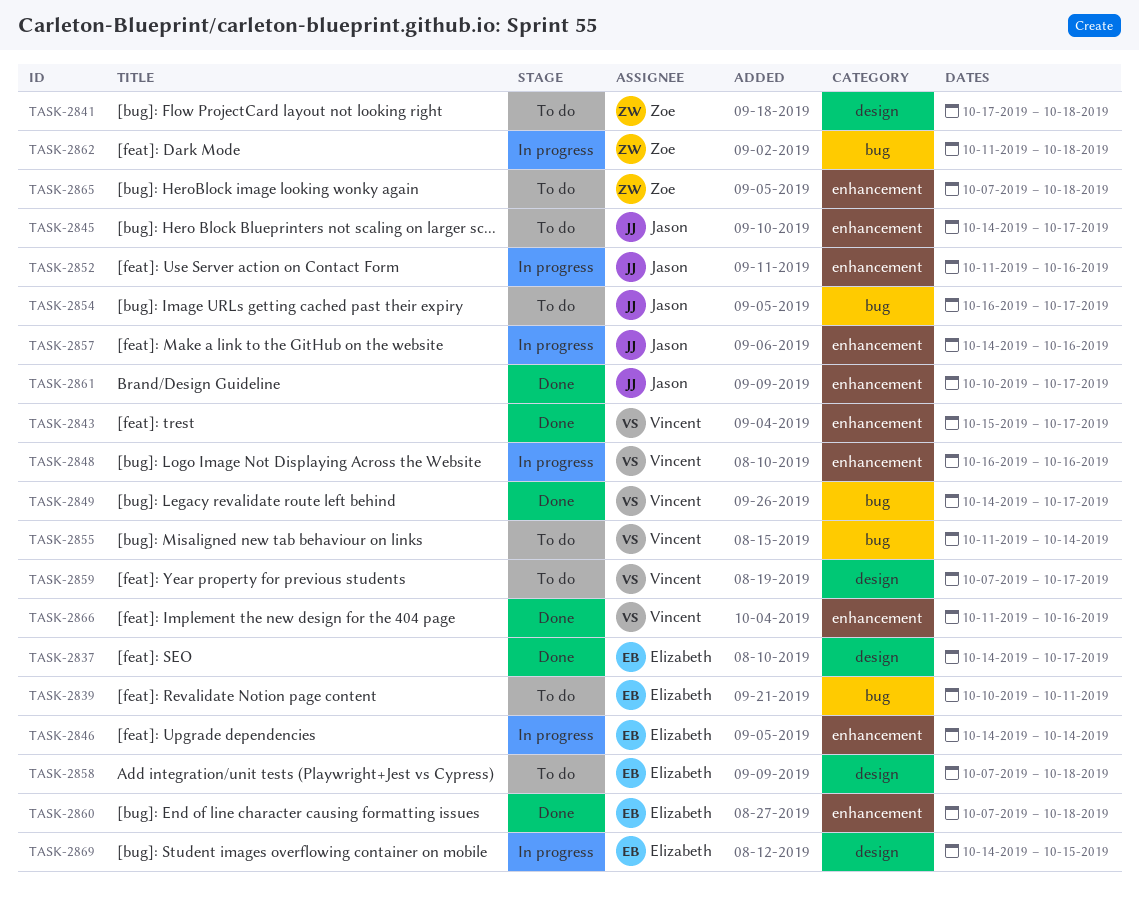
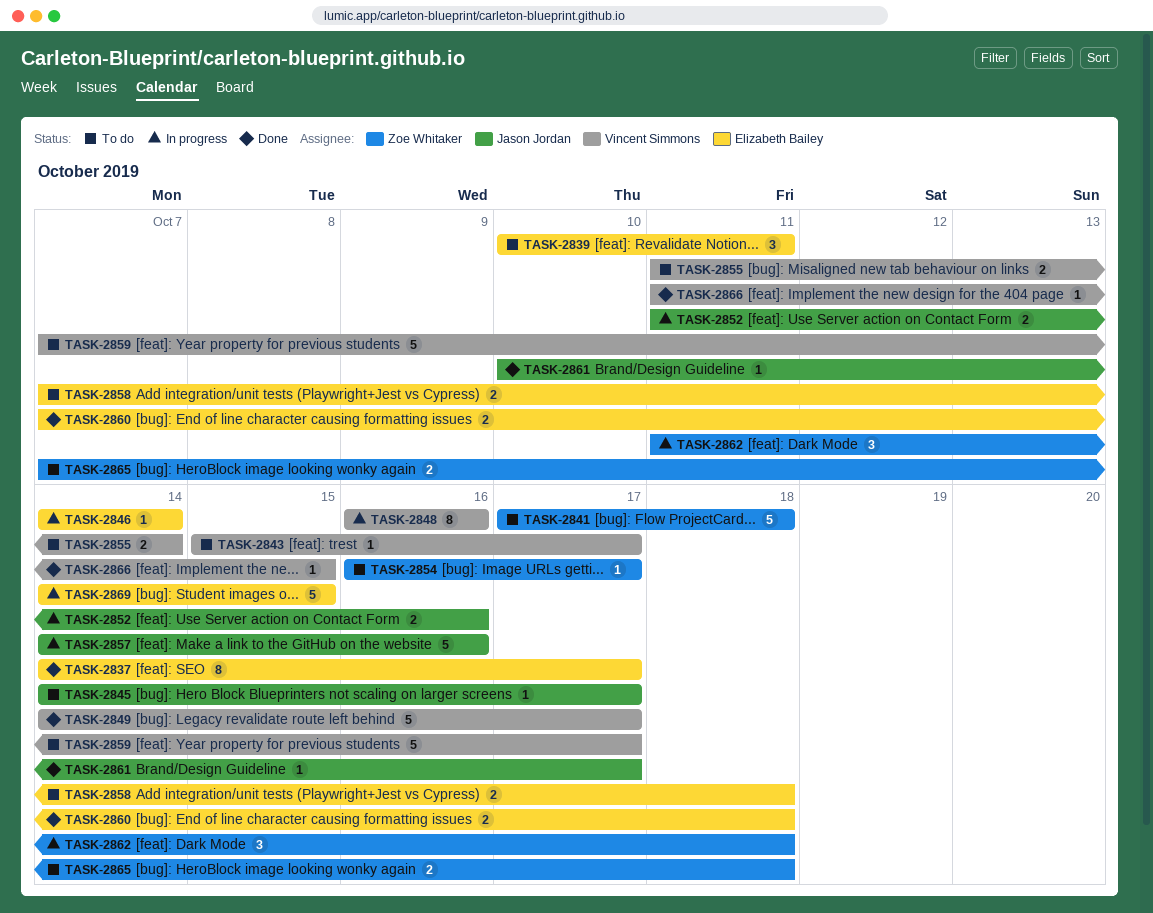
TASK-2843, status: Done -> To do
TASK-2854, owner: Jason Jordan -> Zoe Whitaker
TASK-2866, due: Oct 16 -> Oct 15

